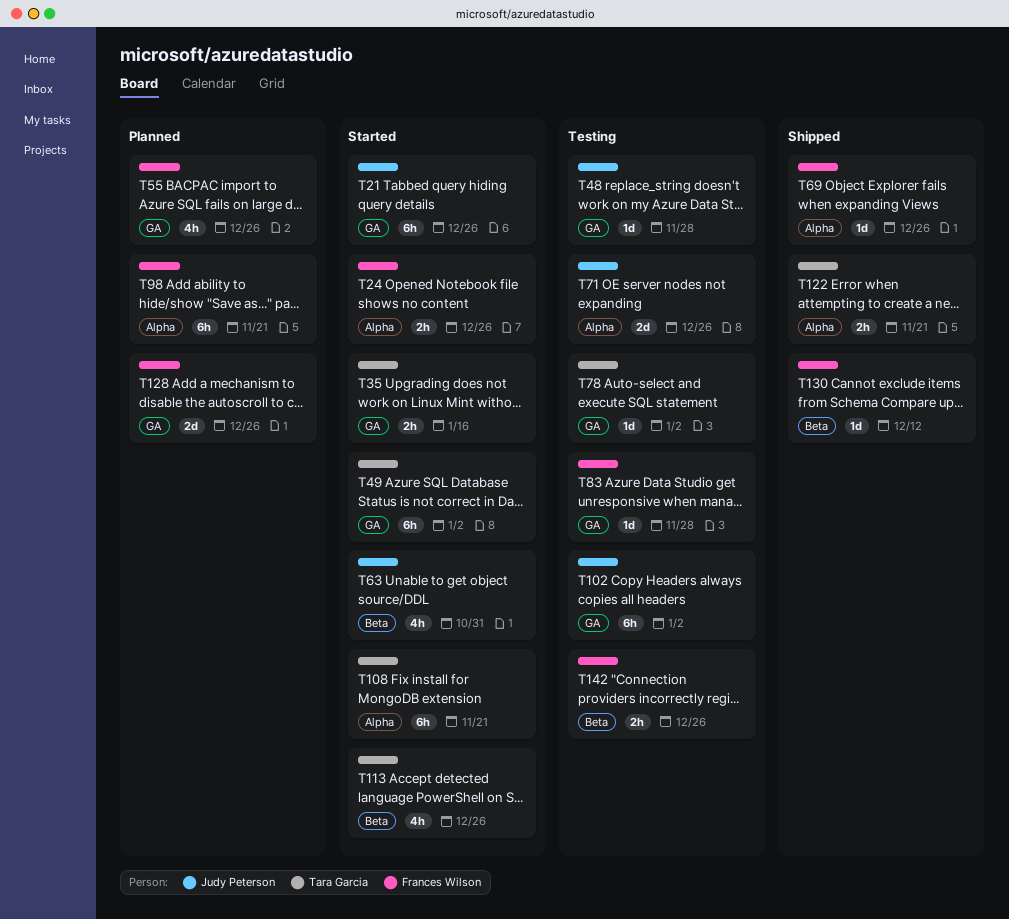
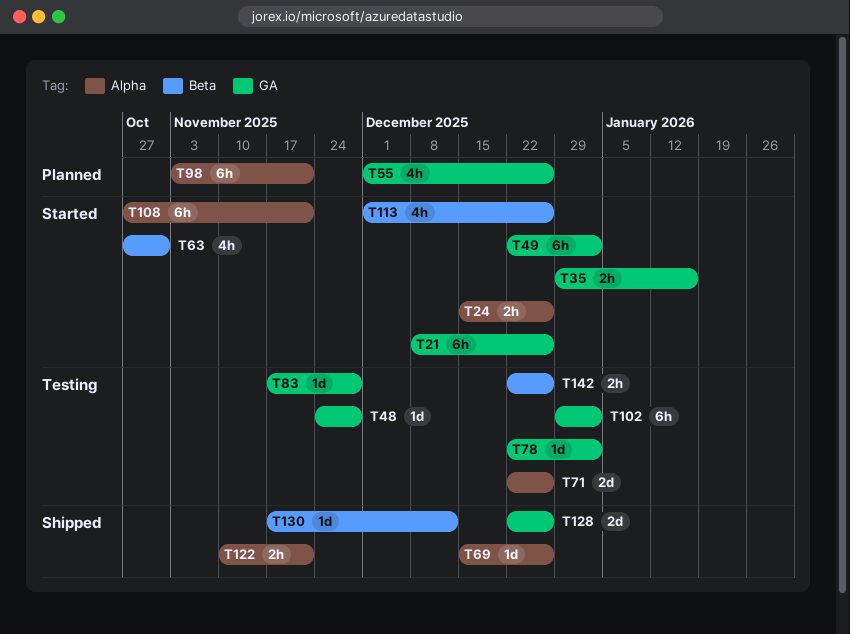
T128, status: Planned -> Shipped

